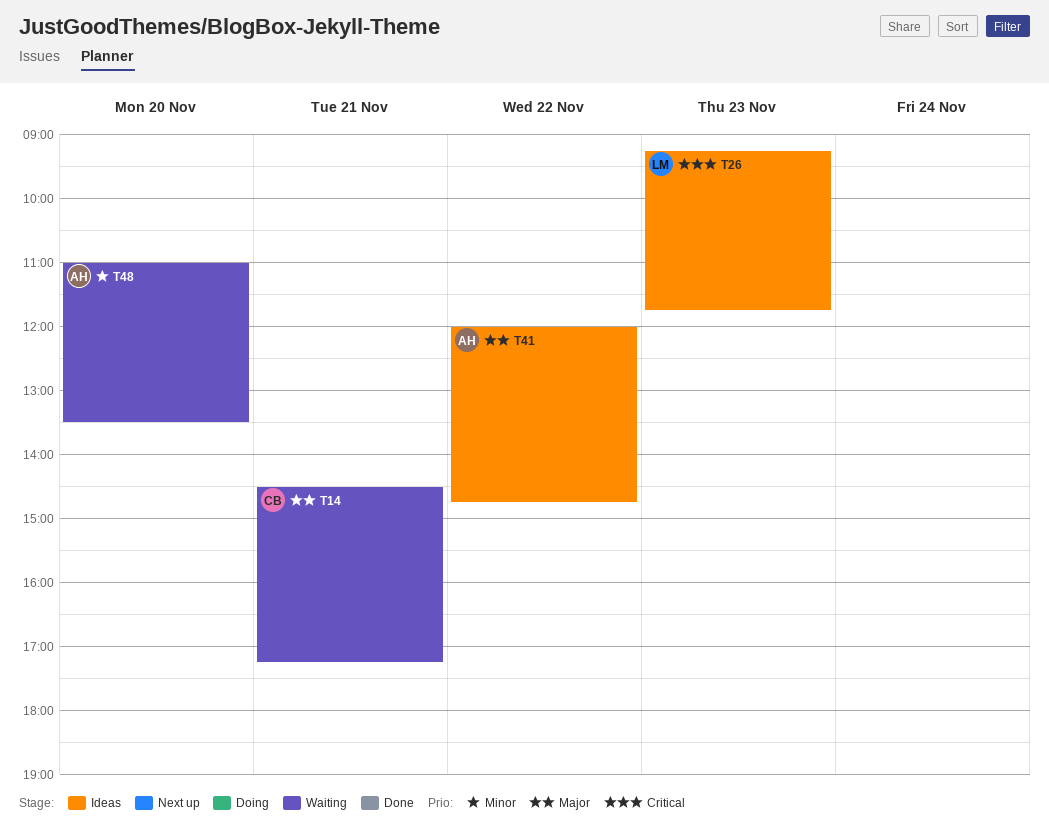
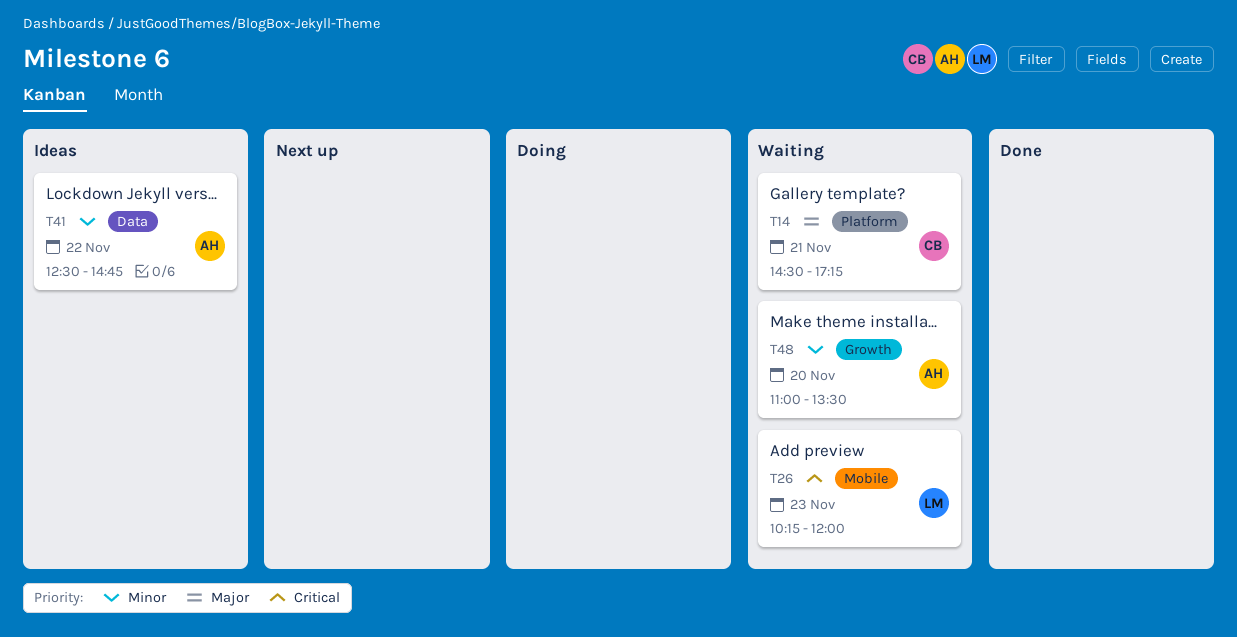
T26, status: Ideas -> Waiting
T26, begins: 09:15 -> 10:15
T26, ends: 11:45 -> 12:00
T41, priority: Major -> Minor
T41, begins: 12:00 -> 12:30

